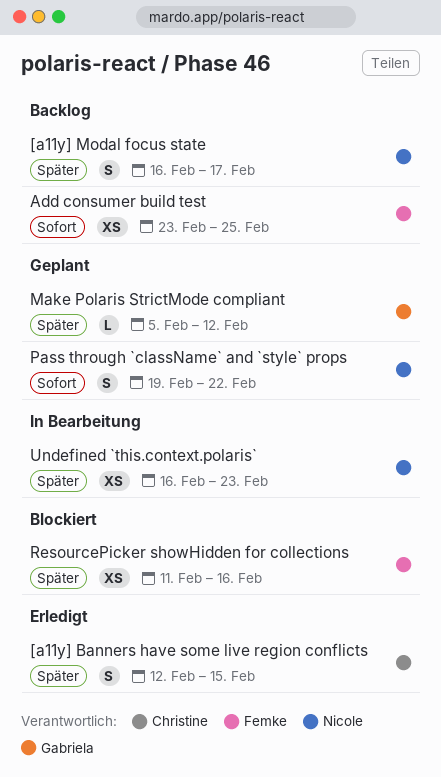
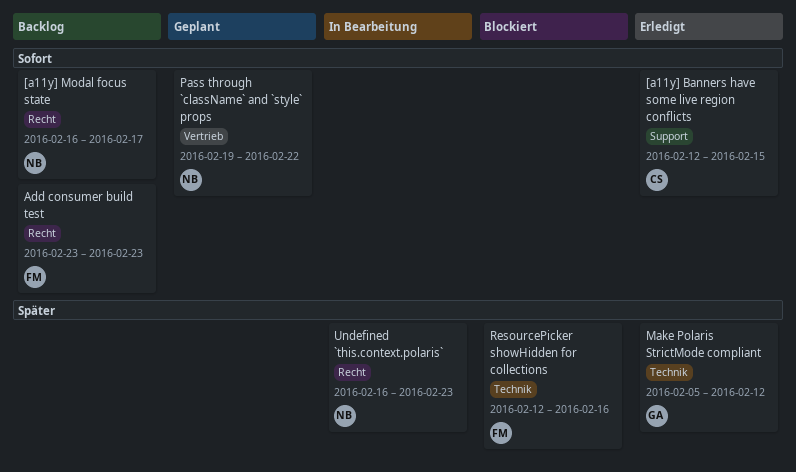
[a11y] Banners have some live region conflicts, priority: Später -> Sofort
[a11y] Modal focus state, priority: Später -> Sofort
Add consumer build test, due: Feb 25 -> Feb 23
Make Polaris StrictMode compliant, status: Geplant -> Erledigt
ResourcePicker showHidden for collections, start: Feb 11 -> Feb 12

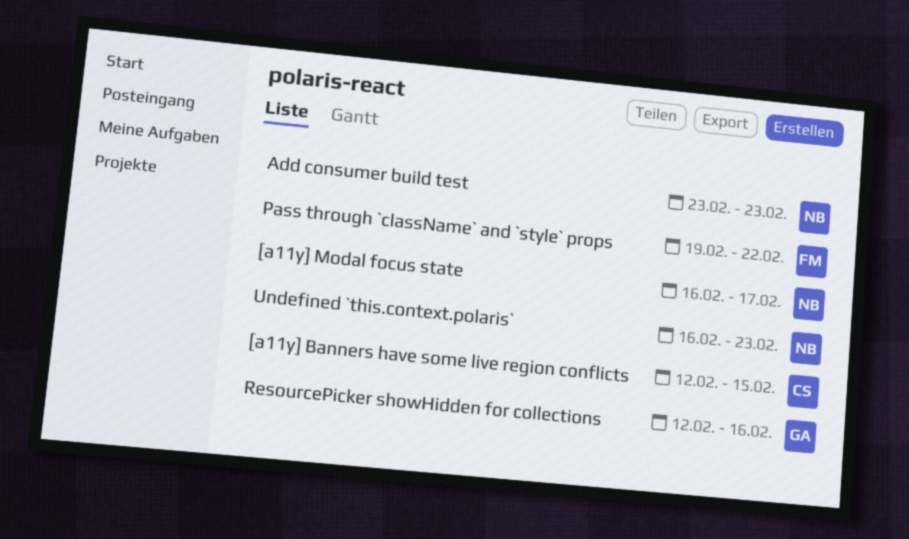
Add consumer build test, owner: FM -> NB
Make Polaris StrictMode compliant: present -> none
Pass through `className` and `style` props, owner: NB -> FM
ResourcePicker showHidden for collections, owner: FM -> GA

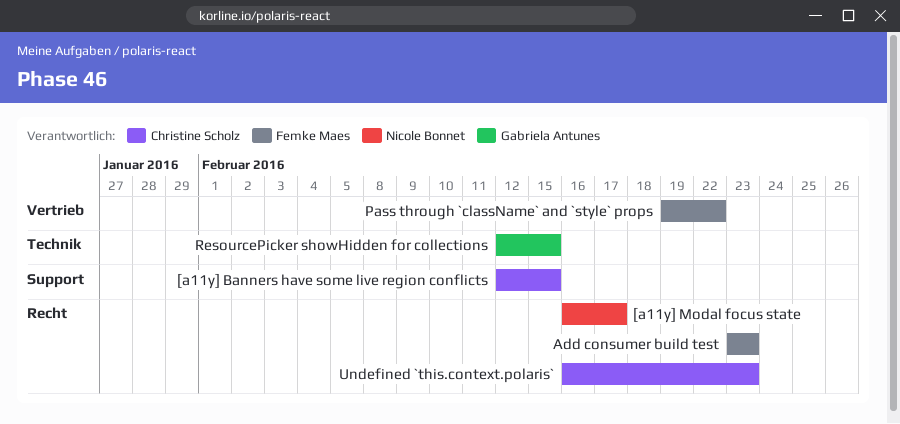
Add consumer build test, owner: Nicole Bonnet -> Femke Maes
ResourcePicker showHidden for collections, due: Feb 16 -> Feb 15
Undefined `this.context.polaris`, owner: Nicole Bonnet -> Christine Scholz

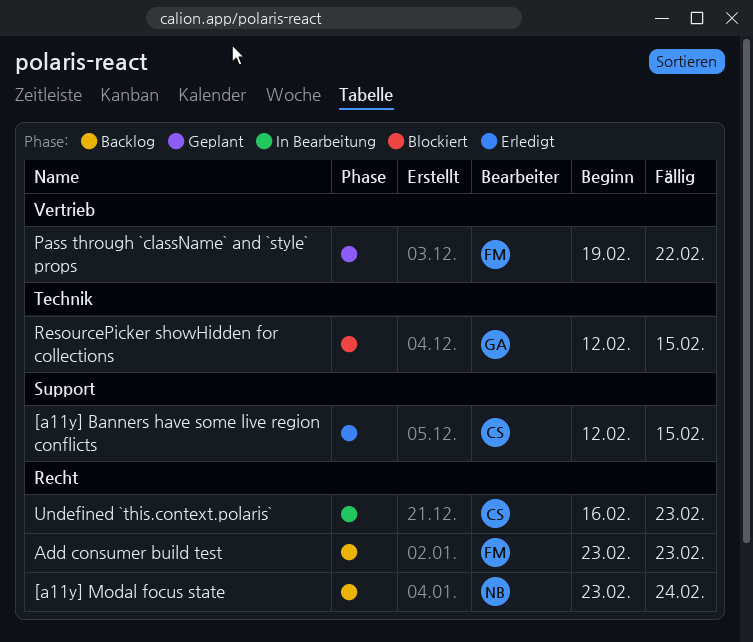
[a11y] Modal focus state, start: Feb 16 -> Feb 23
[a11y] Modal focus state, due: Feb 17 -> Feb 24

